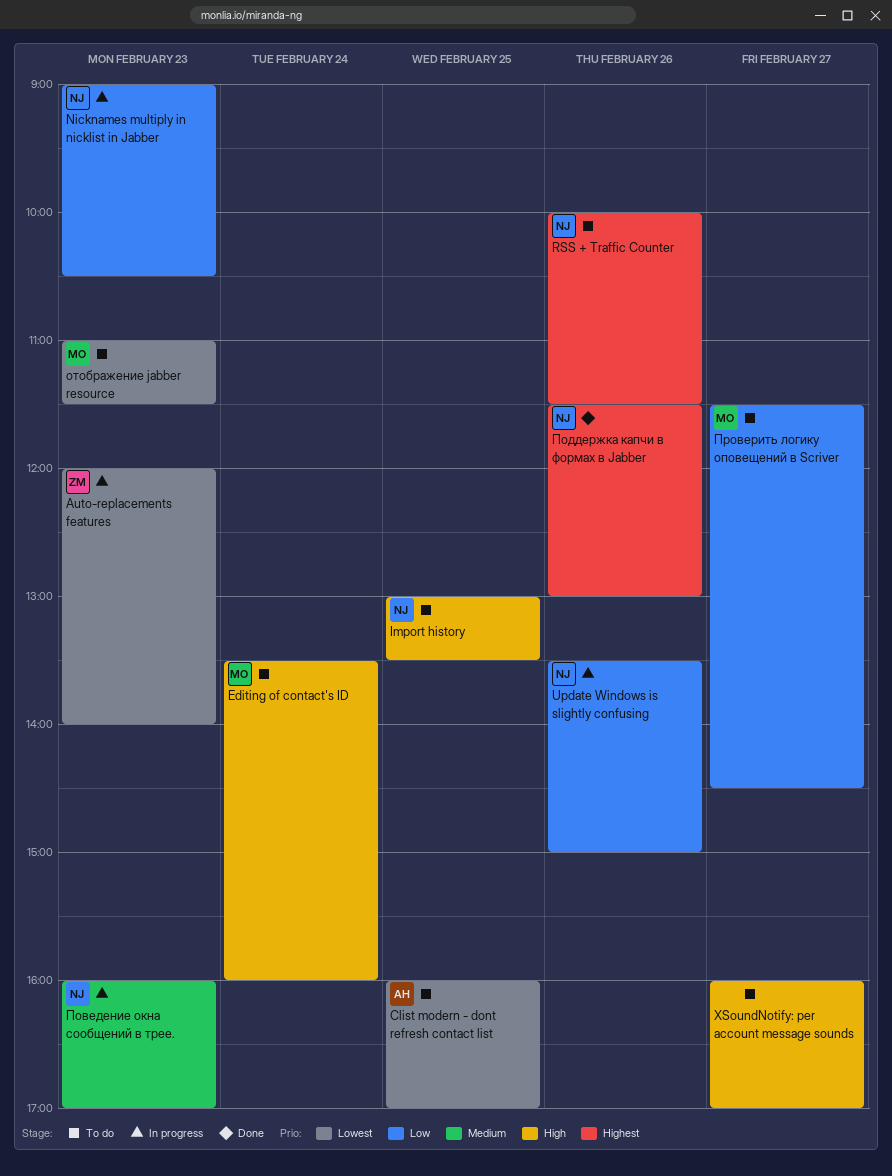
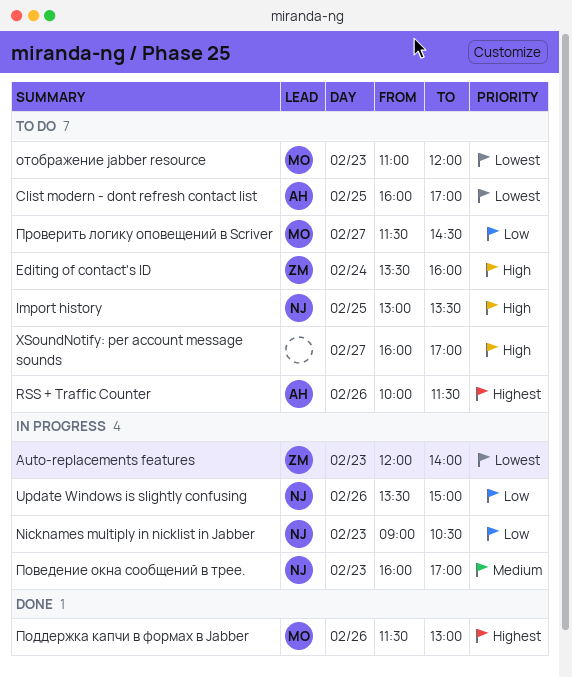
Editing of contact's ID, owner: MO -> ZM
RSS + Traffic Counter, owner: NJ -> AH
отображение jabber resource, ends: 11:30 -> 12:00
Поддержка капчи в формах в Jabber, owner: NJ -> MO

